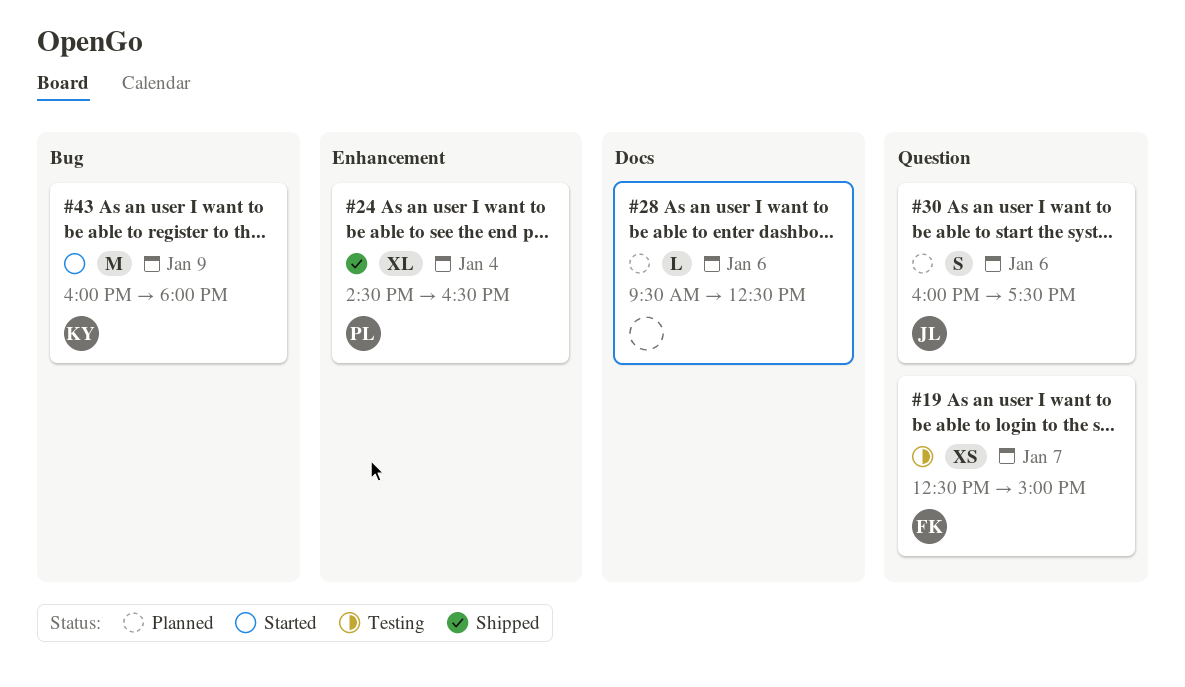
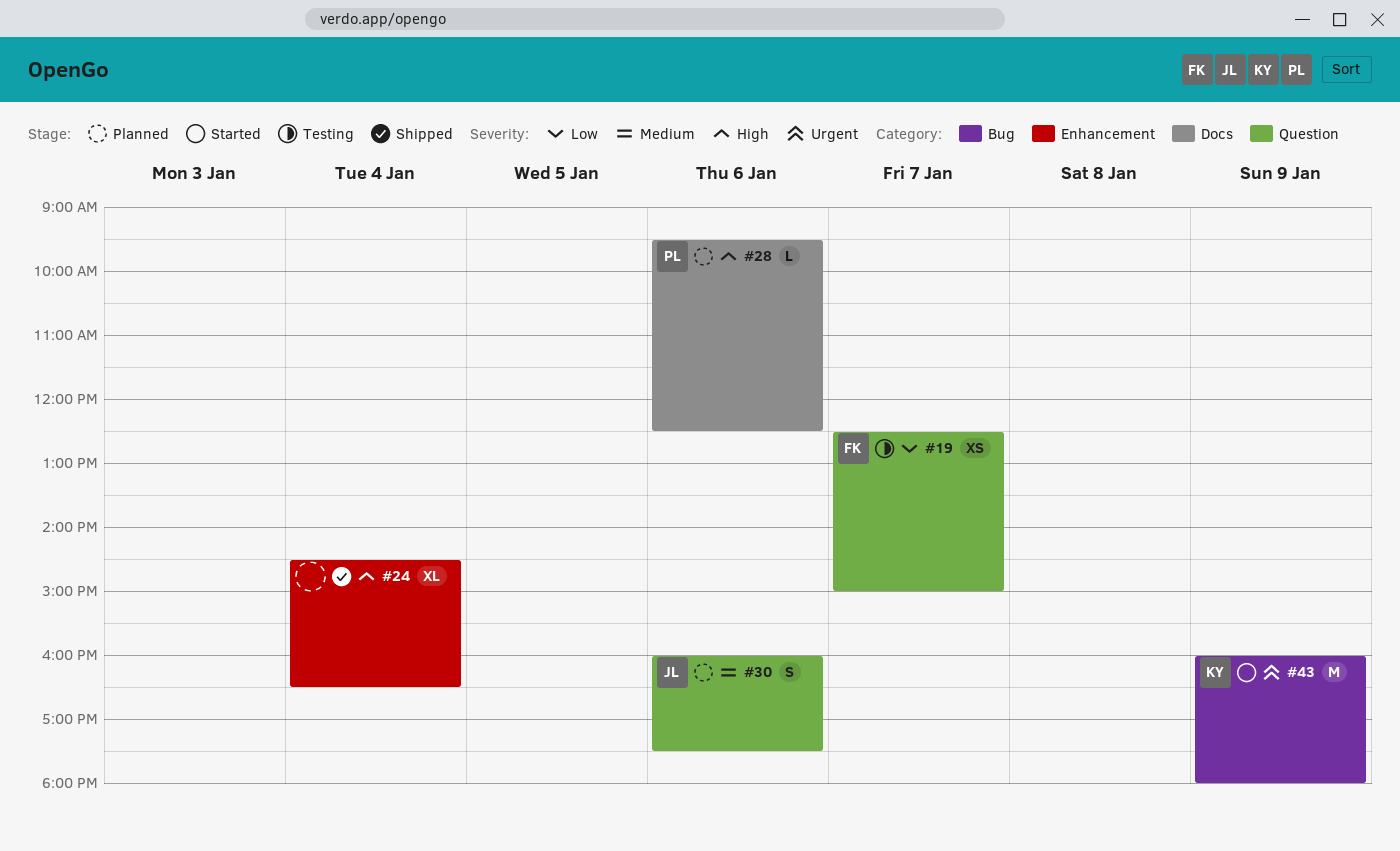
#24, owner: PL -> none
#28, owner: none -> PL

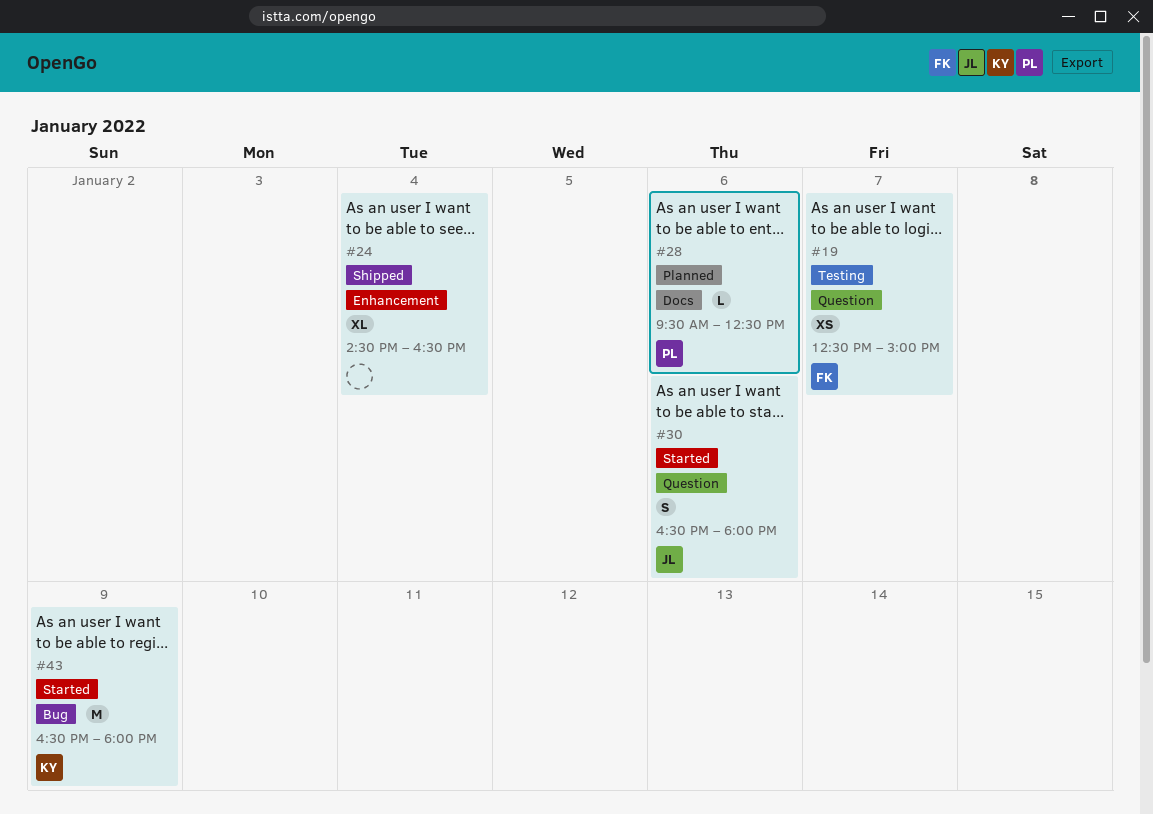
#30, status: Planned -> Started
#30, begins: 16:00 -> 16:30
#30, ends: 17:30 -> 18:00
#43, begins: 16:00 -> 16:30

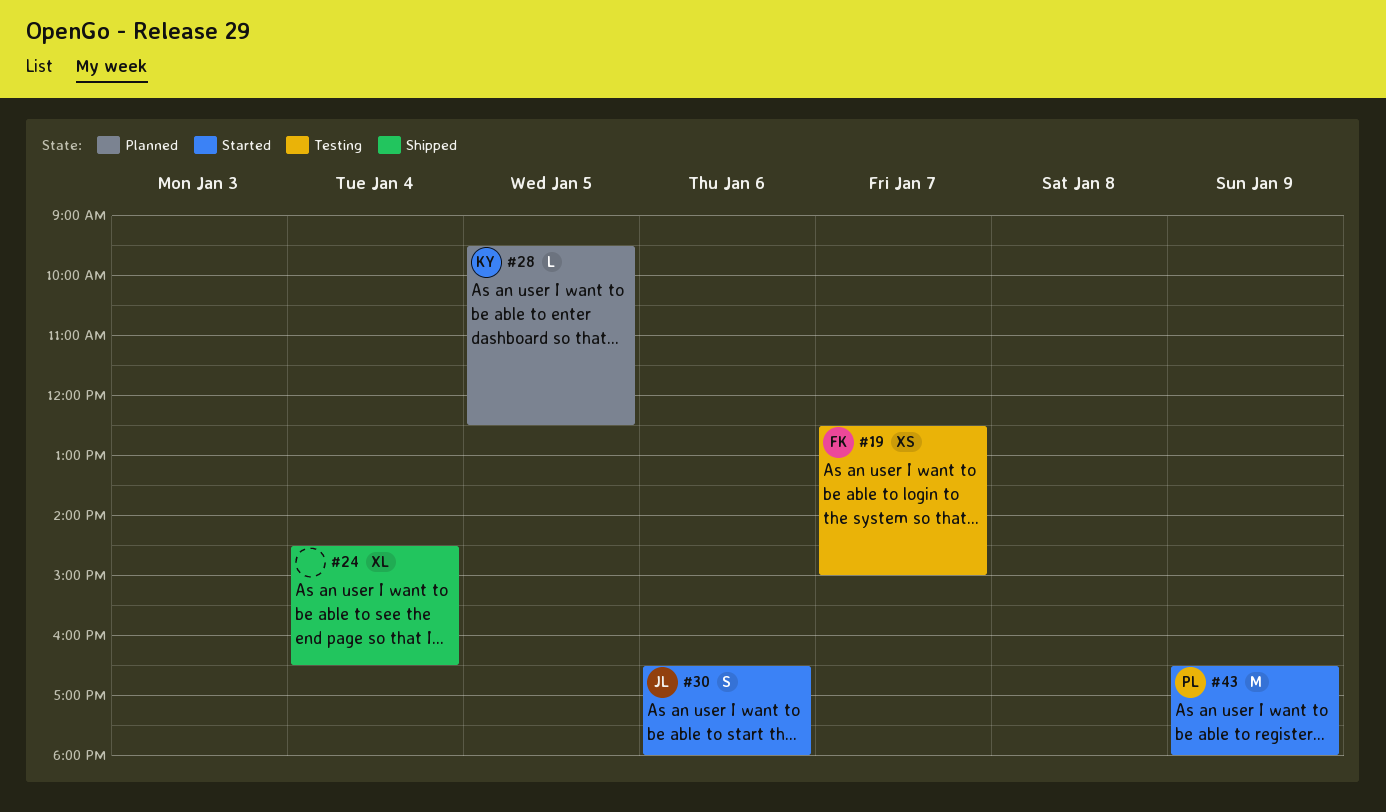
#28, owner: PL -> KY
#28, day: Jan 6 -> Jan 5
#43, owner: KY -> PL

